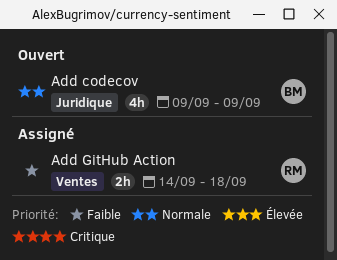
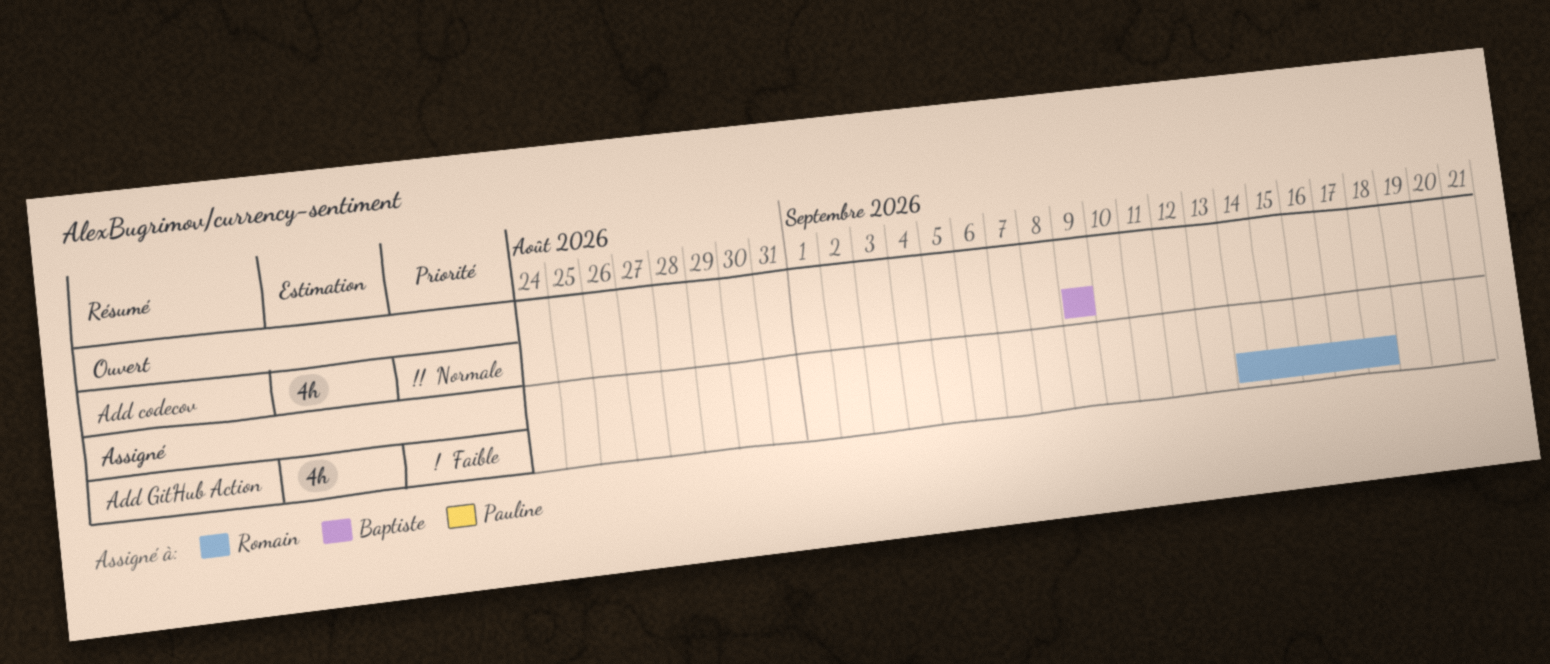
Add GitHub Action, estimate: 2h -> 4h

